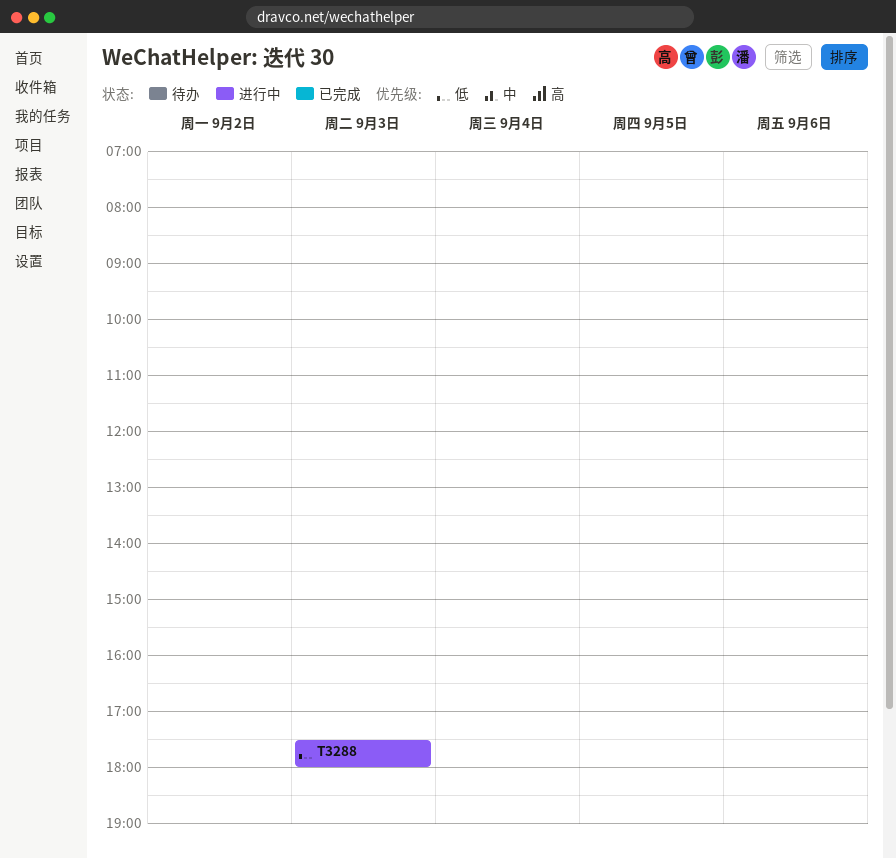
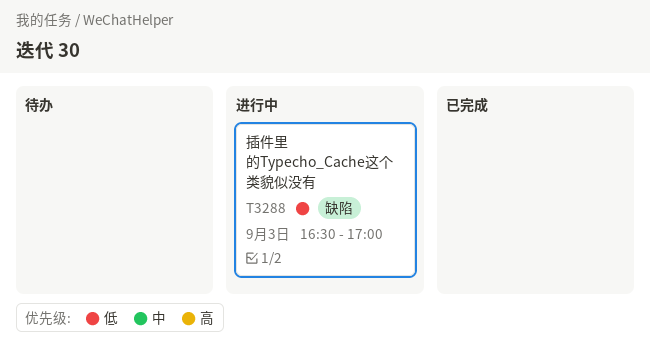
T3288, begins: 17:30 -> 16:30
T3288, ends: 18:00 -> 17:00

